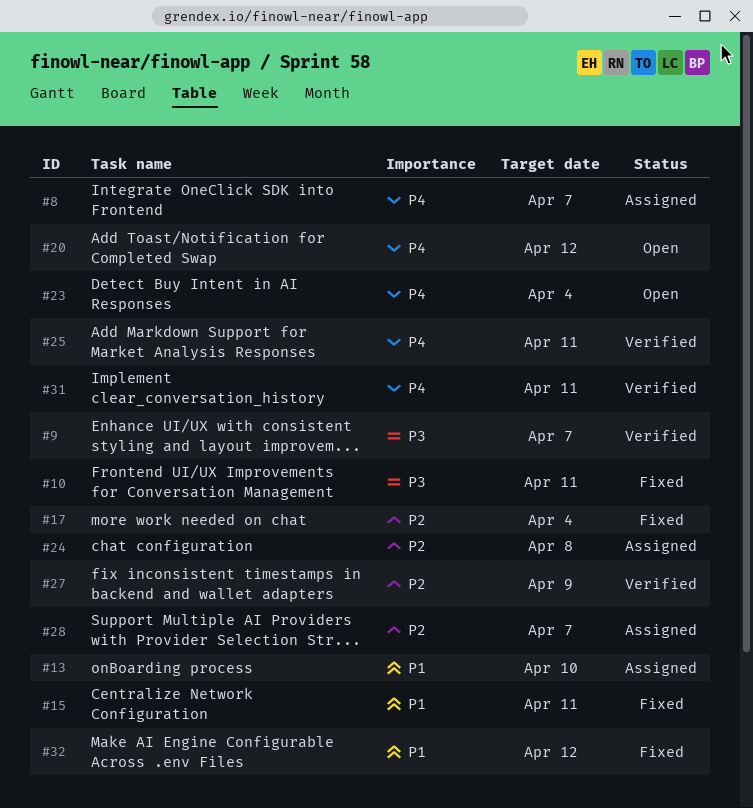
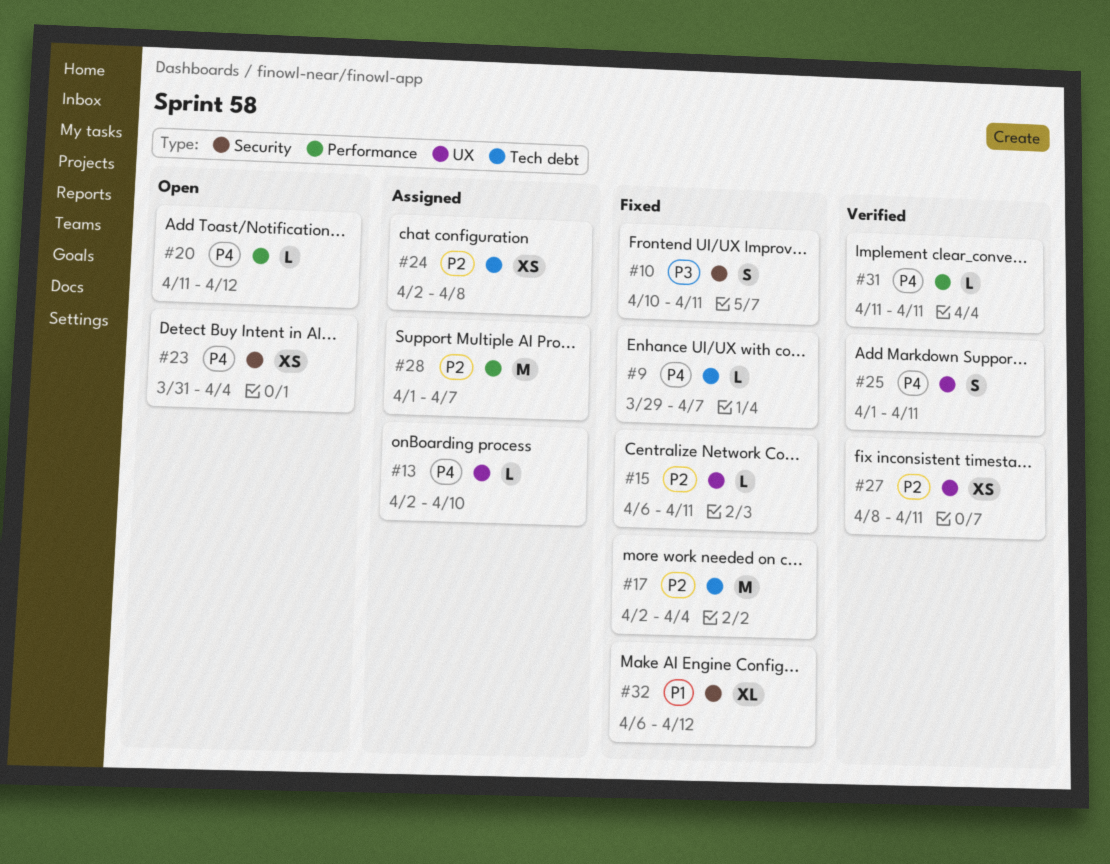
#8: present -> none
#9, status: Verified -> Fixed
#9, priority: P3 -> P4
#13, priority: P1 -> P4
#15, priority: P1 -> P2
#27, due: Apr 9 -> Apr 11

